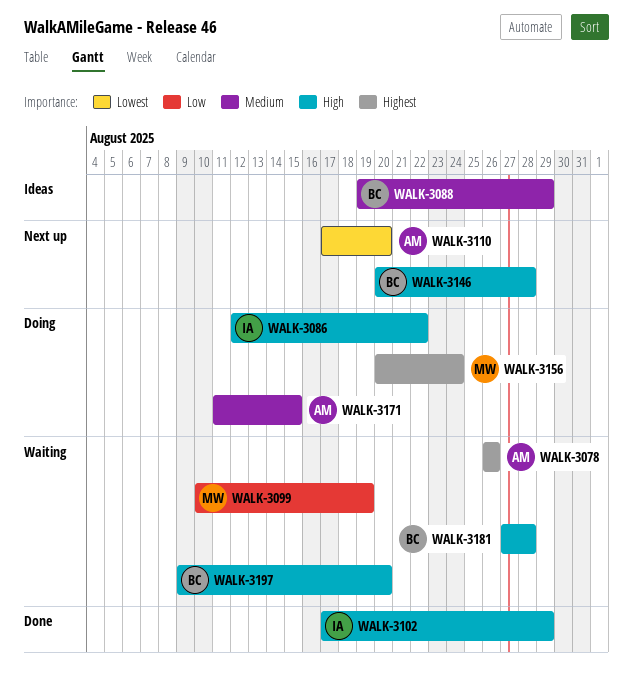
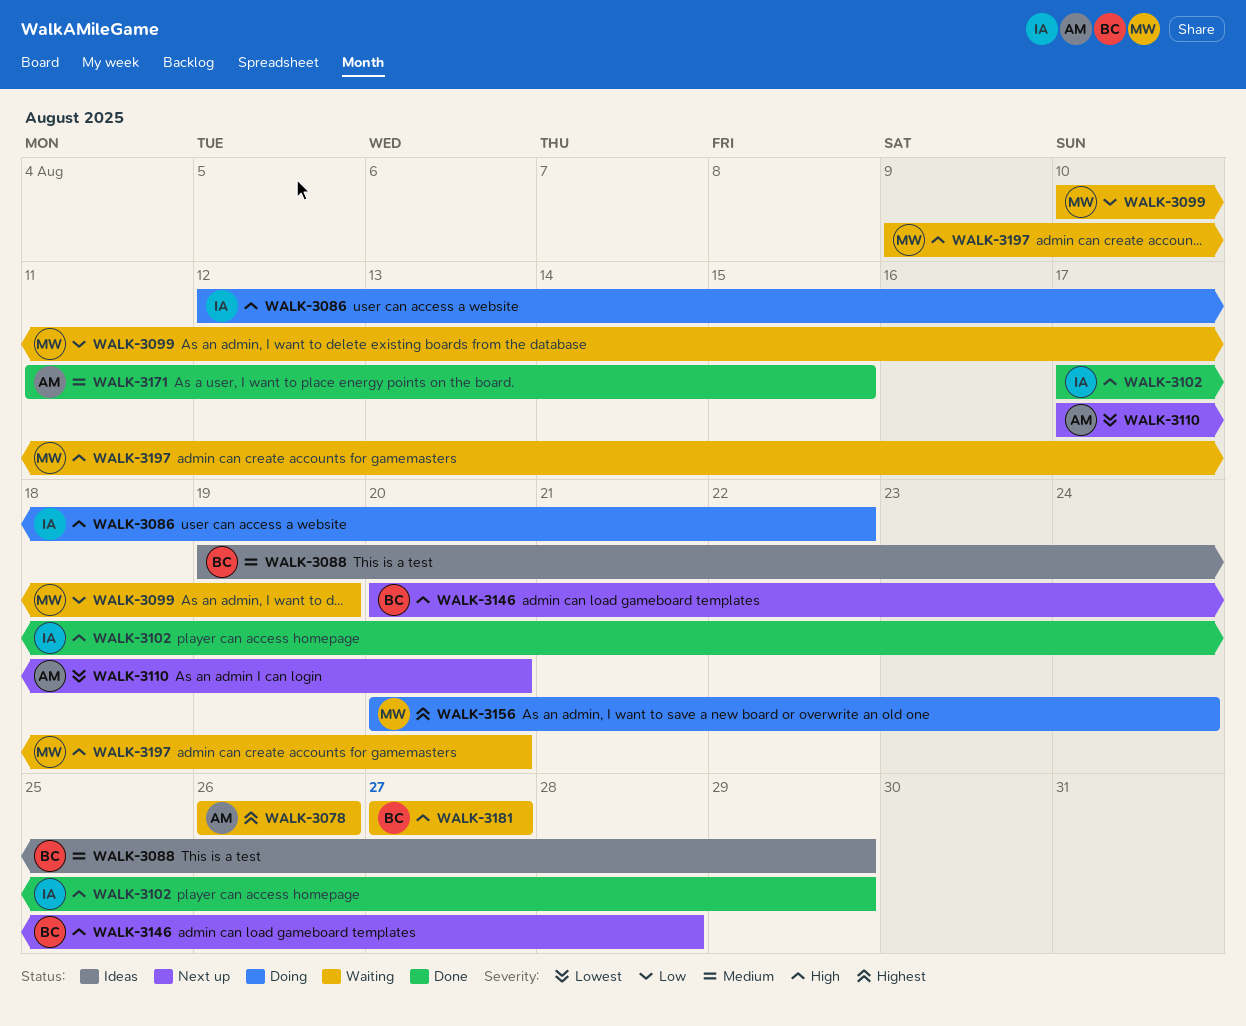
WALK-3171, status: Doing -> Done
WALK-3181, due: Aug 28 -> Aug 27
WALK-3197, owner: BC -> MW

